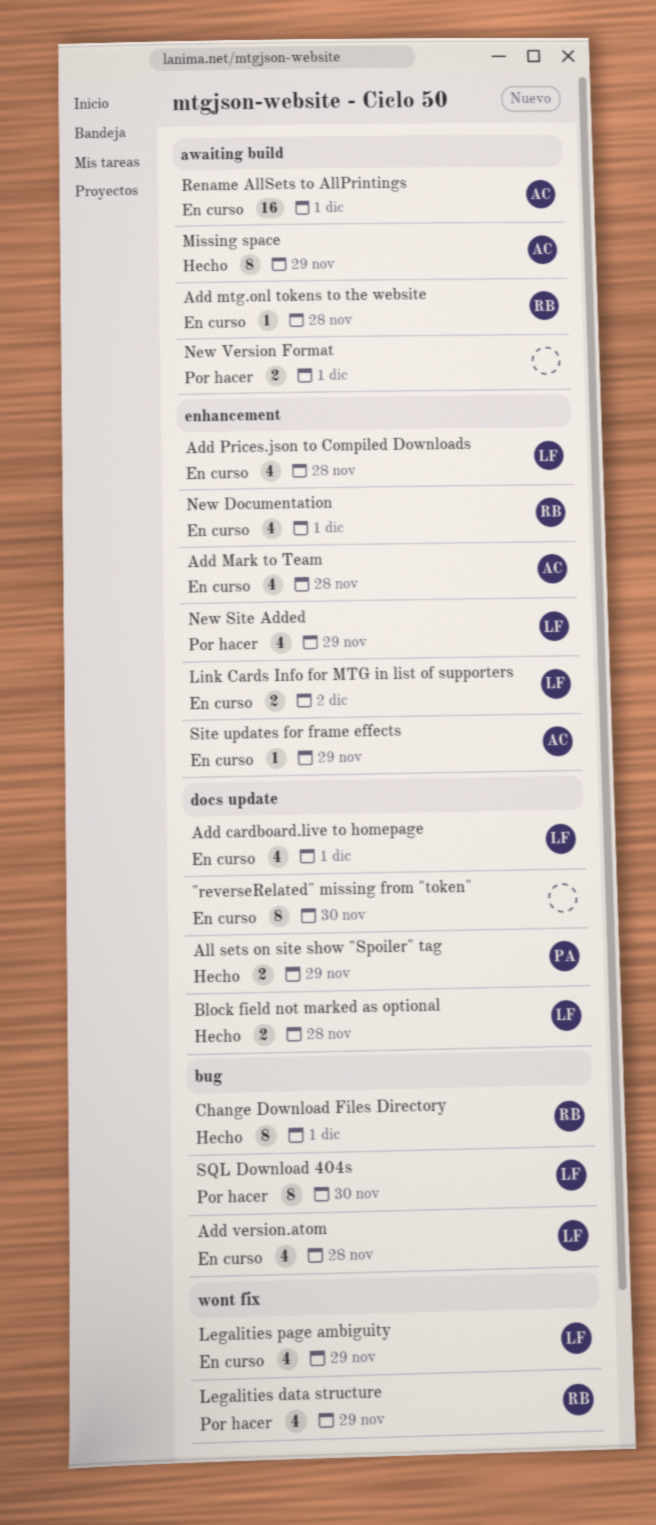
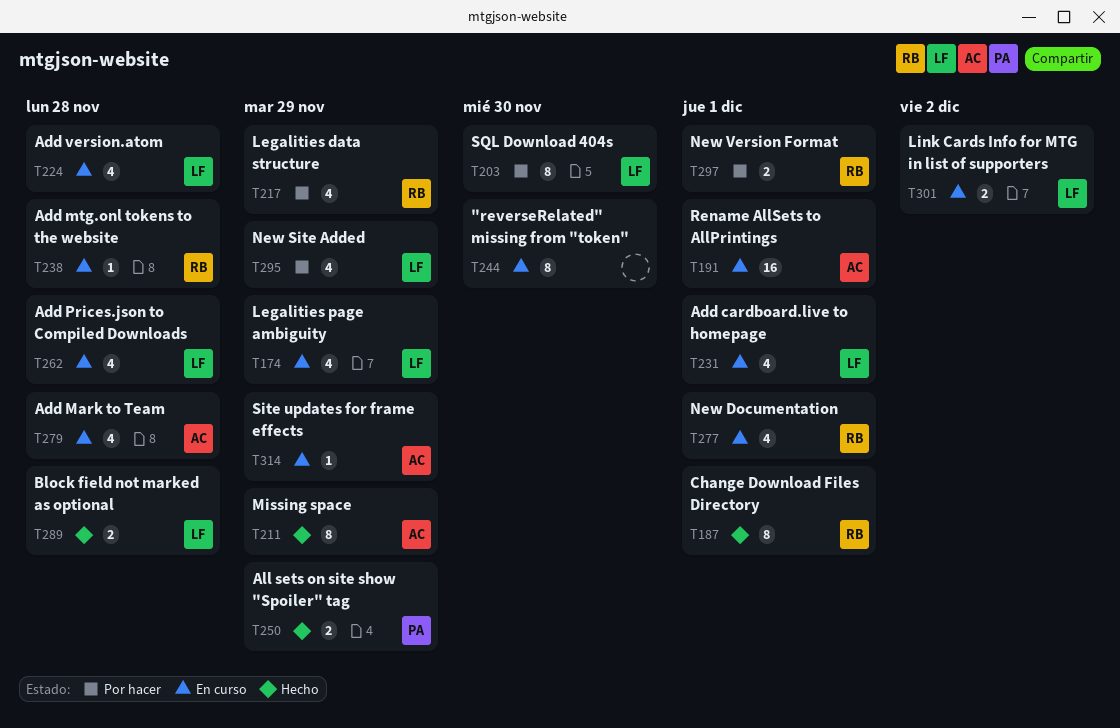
New Version Format, owner: none -> RB

